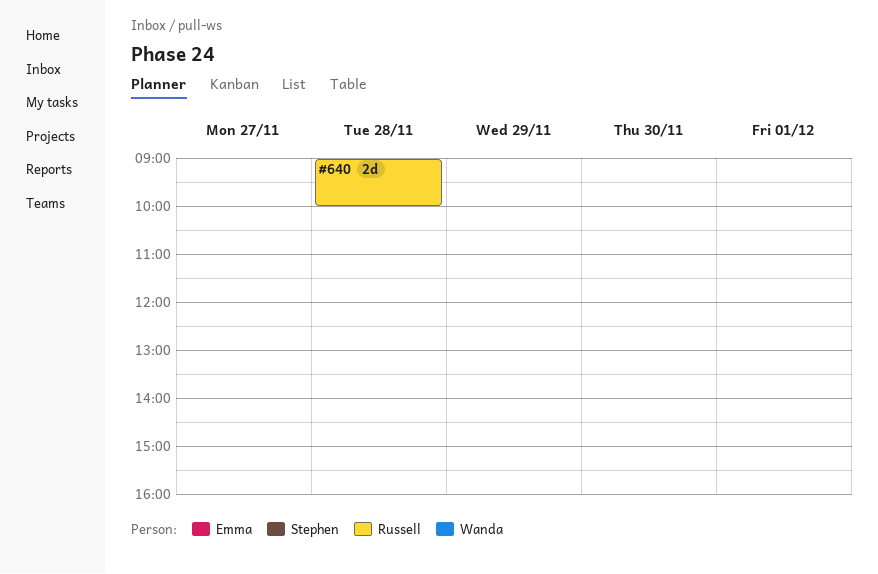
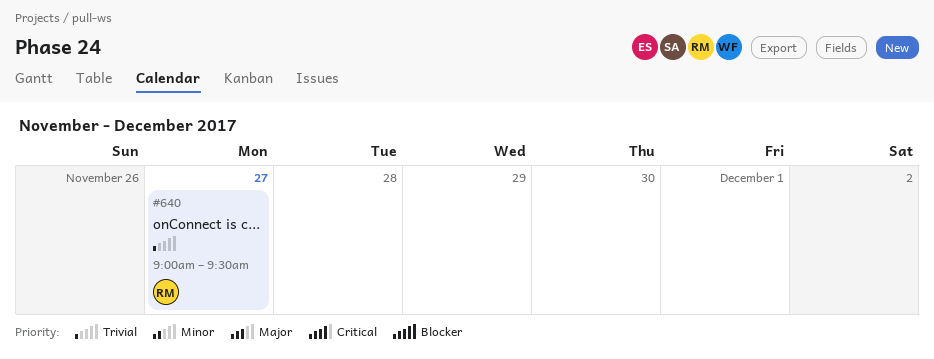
#640, day: Nov 28 -> Nov 27
#640, ends: 10:00 -> 09:30

